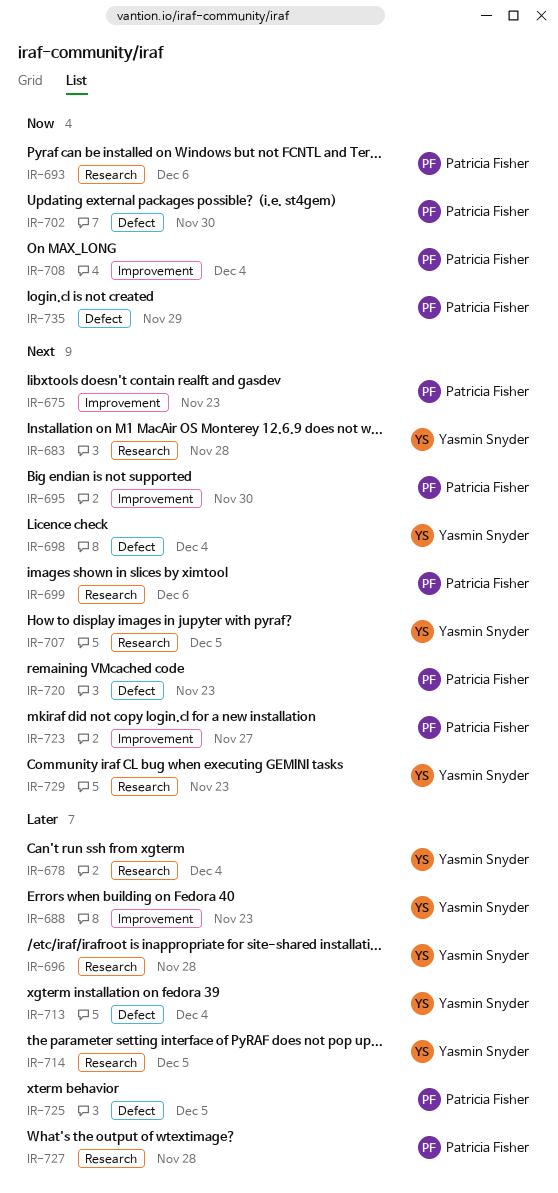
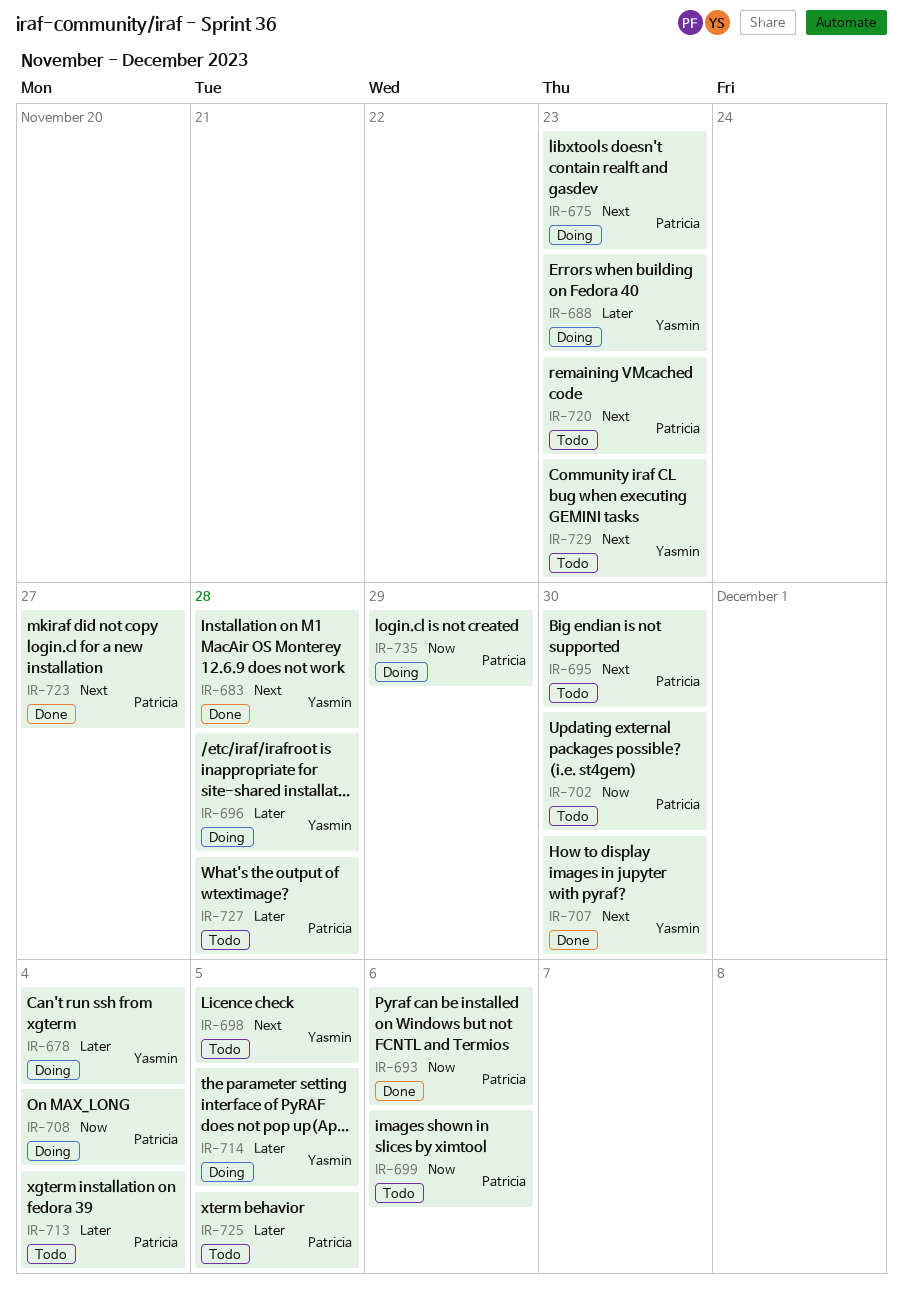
IR-698, due: Dec 4 -> Dec 5
IR-699, priority: Next -> Now
IR-707, due: Dec 5 -> Nov 30
IR-713, owner: Yasmin Snyder -> Patricia Fisher

